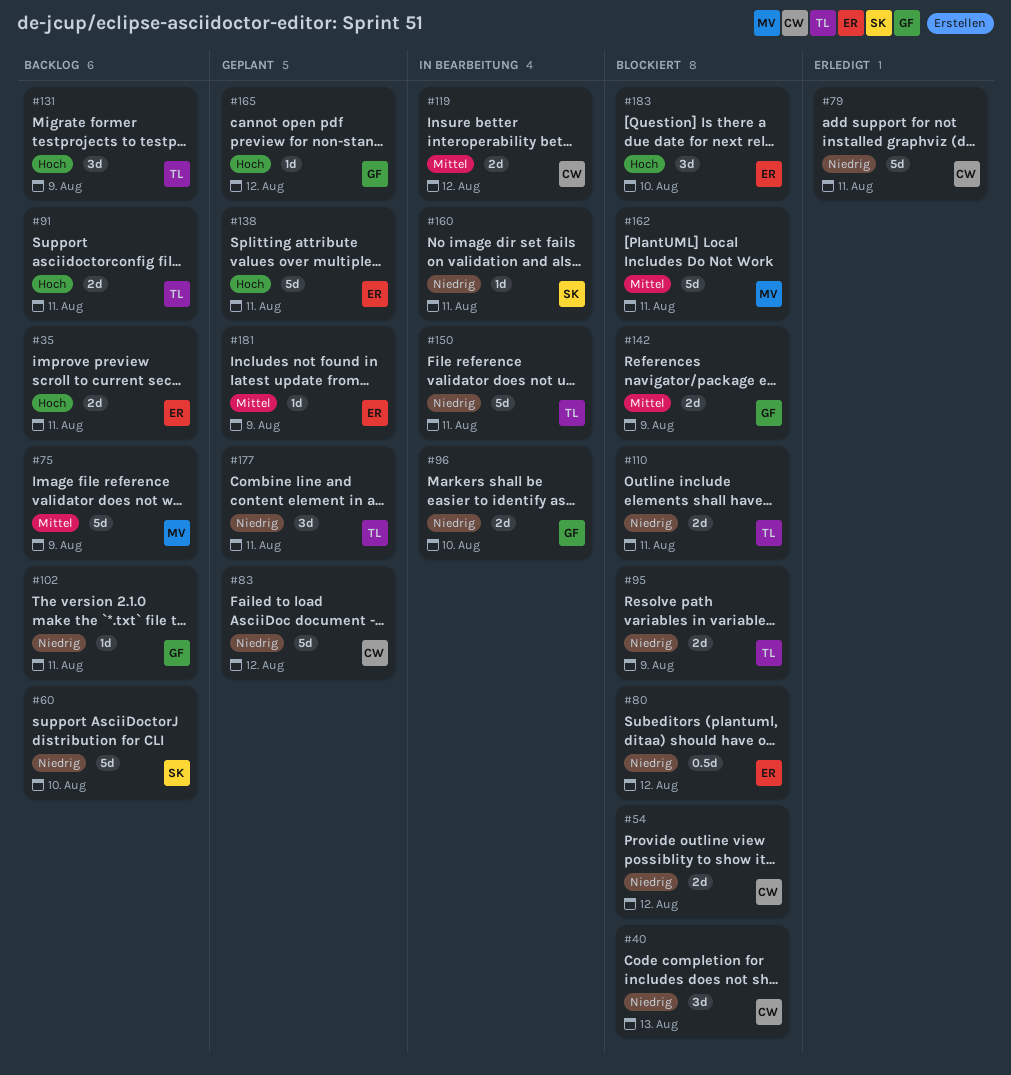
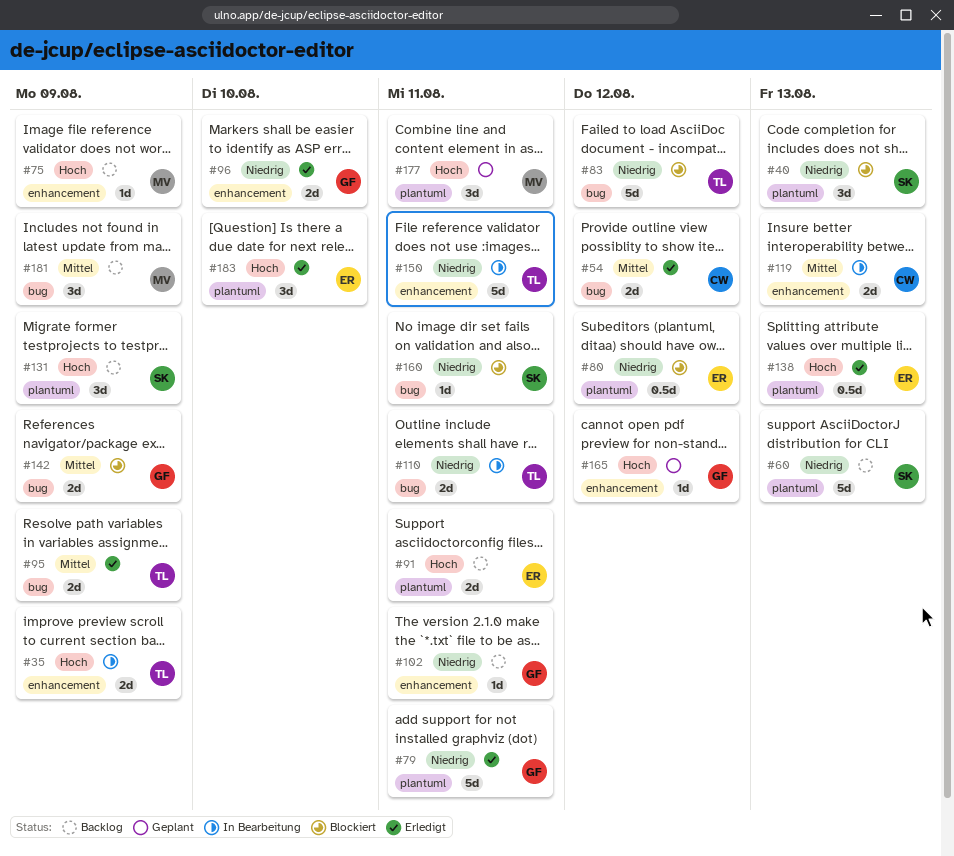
#35, status: Backlog -> In Bearbeitung
#35, owner: ER -> TL
#35, due: Aug 11 -> Aug 9
#40, owner: CW -> SK
#54, status: Blockiert -> Erledigt
#54, priority: Niedrig -> Mittel
#60, due: Aug 10 -> Aug 13
#75, priority: Mittel -> Hoch
#75, estimate: 5d -> 1d
#79, owner: CW -> GF
#83, status: Geplant -> Blockiert
#83, owner: CW -> TL
#91, owner: TL -> ER
#95, status: Blockiert -> Erledigt
#95, priority: Niedrig -> Mittel
#96, status: In Bearbeitung -> Erledigt
#110, status: Blockiert -> In Bearbeitung
#119, due: Aug 12 -> Aug 13
#131, owner: TL -> SK
#138, status: Geplant -> Erledigt
#138, estimate: 5d -> 0.5d
#138, due: Aug 11 -> Aug 13
#160, status: In Bearbeitung -> Blockiert
#162: present -> none
#177, owner: TL -> MV
#177, priority: Niedrig -> Hoch
#181, status: Geplant -> Backlog
#181, owner: ER -> MV
#181, estimate: 1d -> 3d
#183, status: Blockiert -> Erledigt

